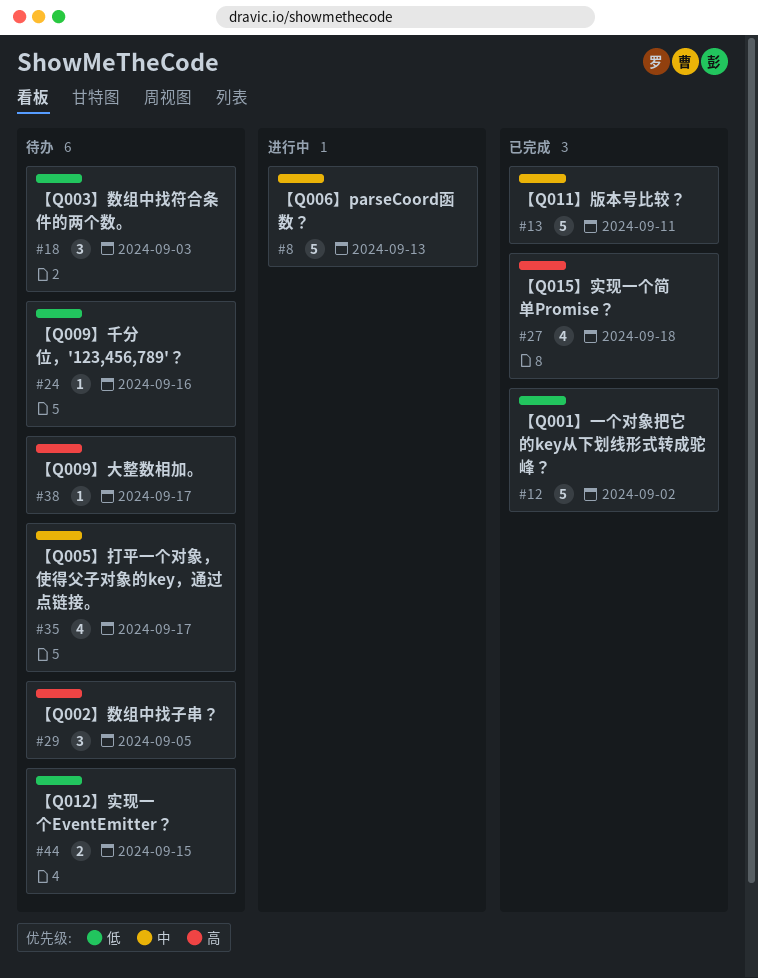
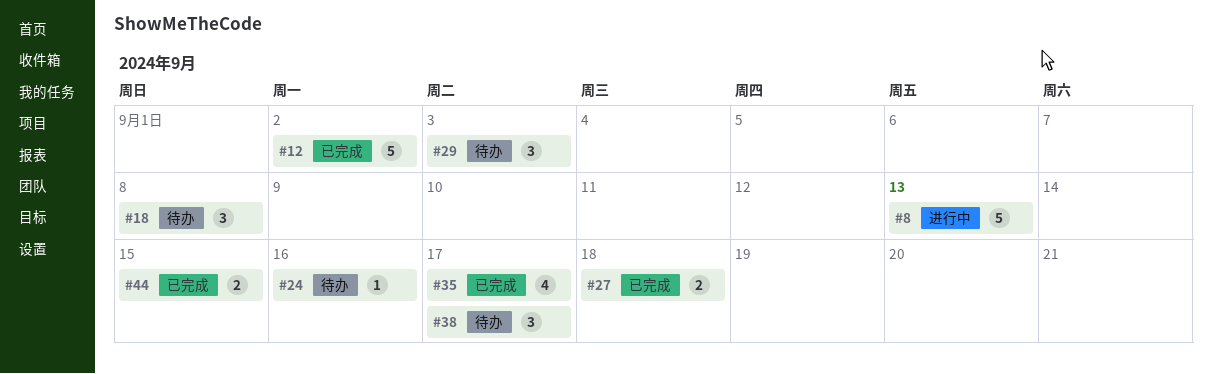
#13: present -> none
#18, due: Sep 3 -> Sep 8
#27, estimate: 4 -> 2
#29, due: Sep 5 -> Sep 3
#35, status: 待办 -> 已完成
#38, estimate: 1 -> 3
#44, status: 待办 -> 已完成

